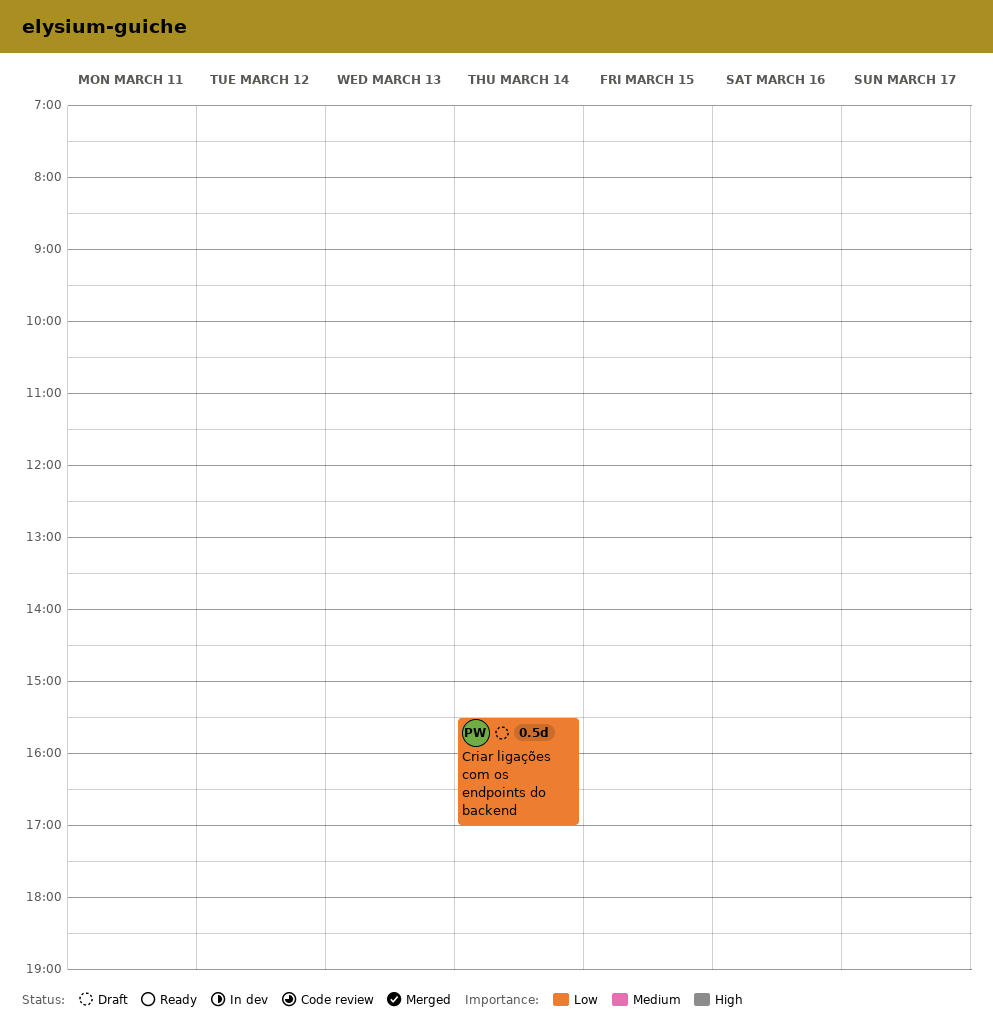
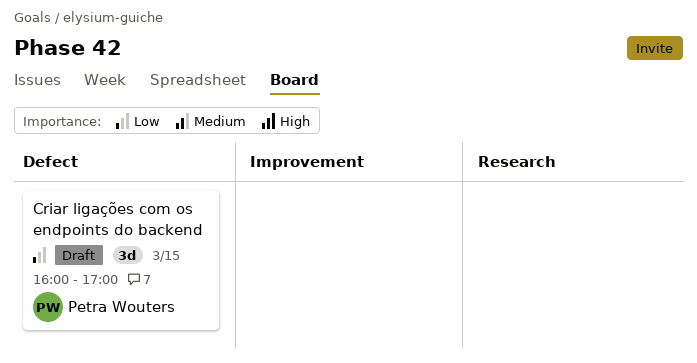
Criar ligações com os endpoints do backend, estimate: 0.5d -> 3d
Criar ligações com os endpoints do backend, day: Mar 14 -> Mar 15
Criar ligações com os endpoints do backend, begins: 15:30 -> 16:00

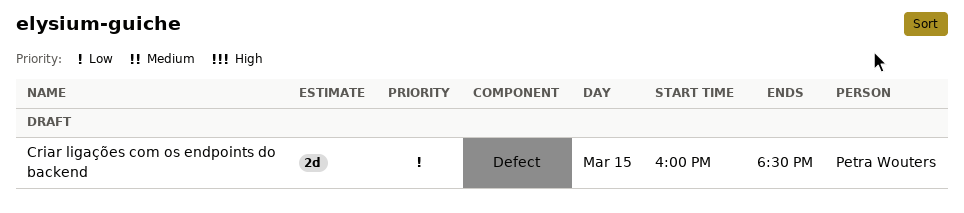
Criar ligações com os endpoints do backend, estimate: 3d -> 2d
Criar ligações com os endpoints do backend, ends: 17:00 -> 18:30

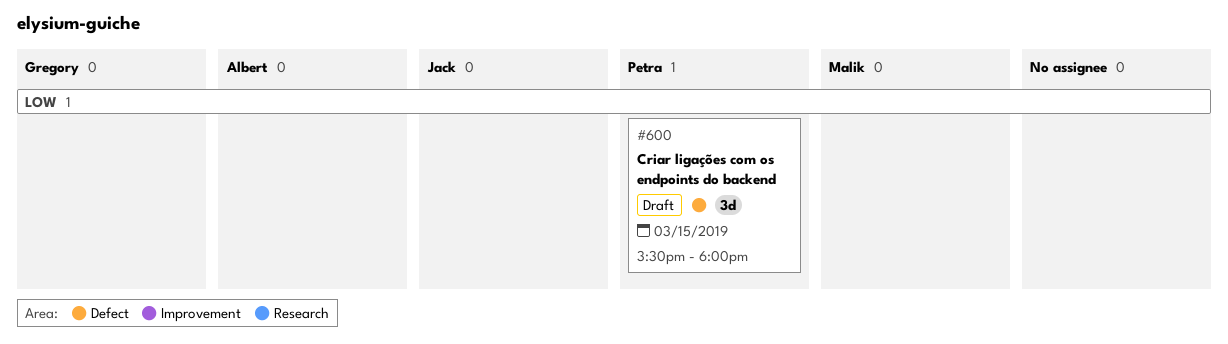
Criar ligações com os endpoints do backend, estimate: 2d -> 3d
Criar ligações com os endpoints do backend, begins: 16:00 -> 15:30
Criar ligações com os endpoints do backend, ends: 18:30 -> 18:00

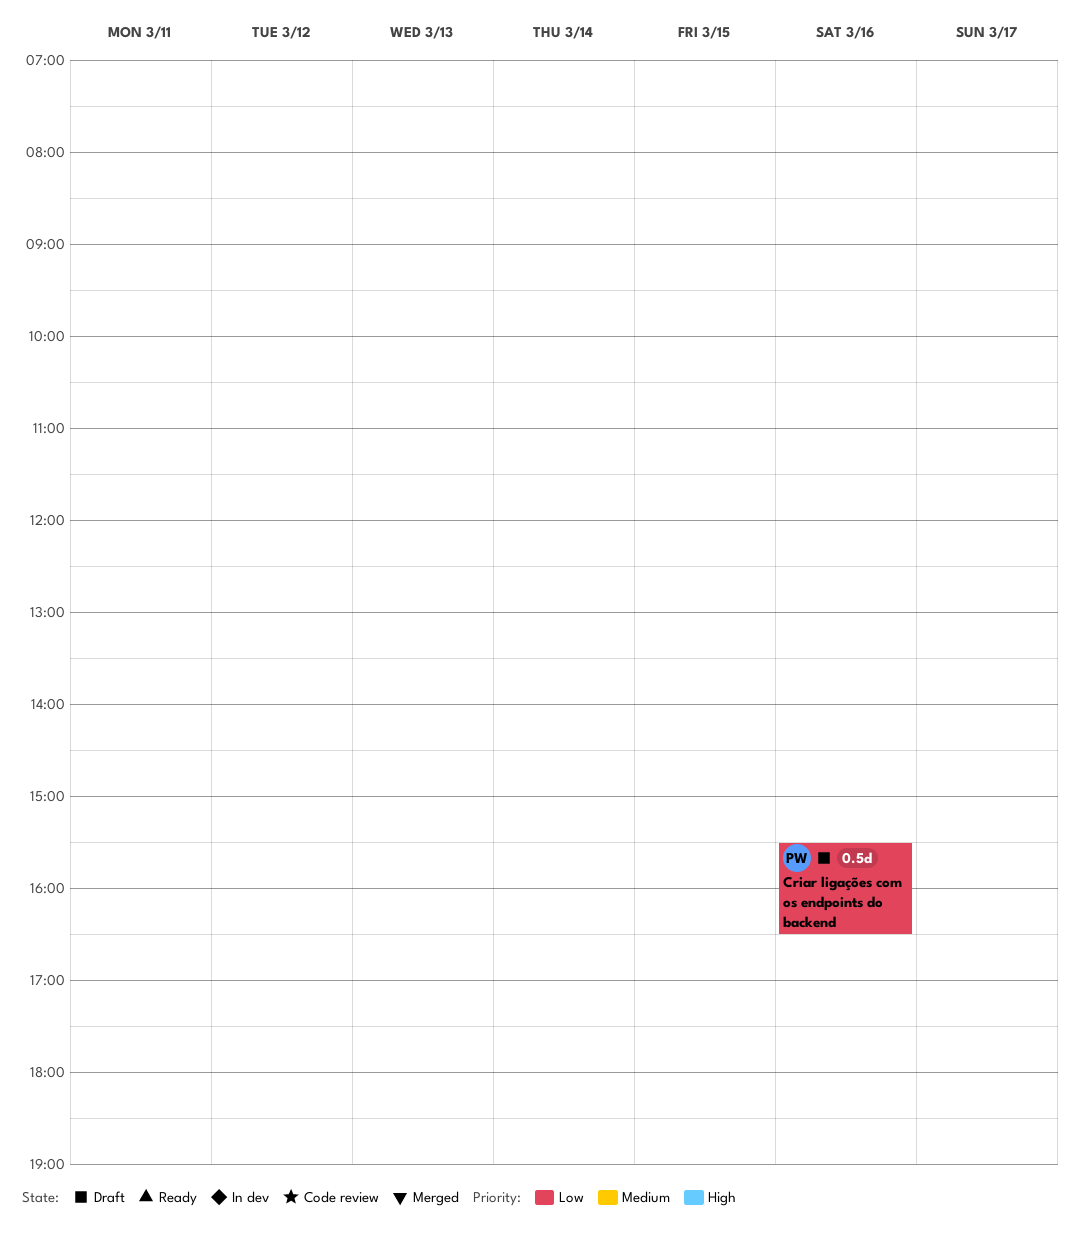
Criar ligações com os endpoints do backend, estimate: 3d -> 0.5d
Criar ligações com os endpoints do backend, day: Mar 15 -> Mar 16
Criar ligações com os endpoints do backend, ends: 18:00 -> 16:30

